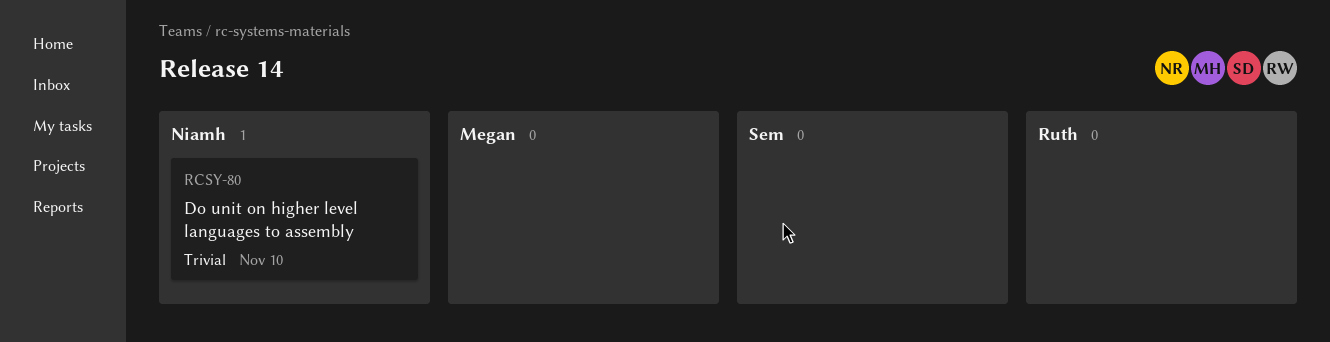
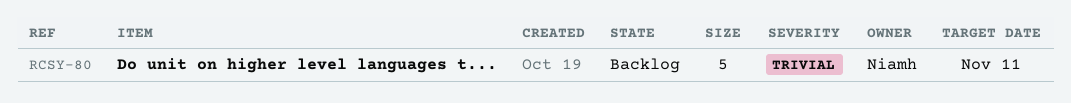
RCSY-80, due: Nov 10 -> Nov 11

